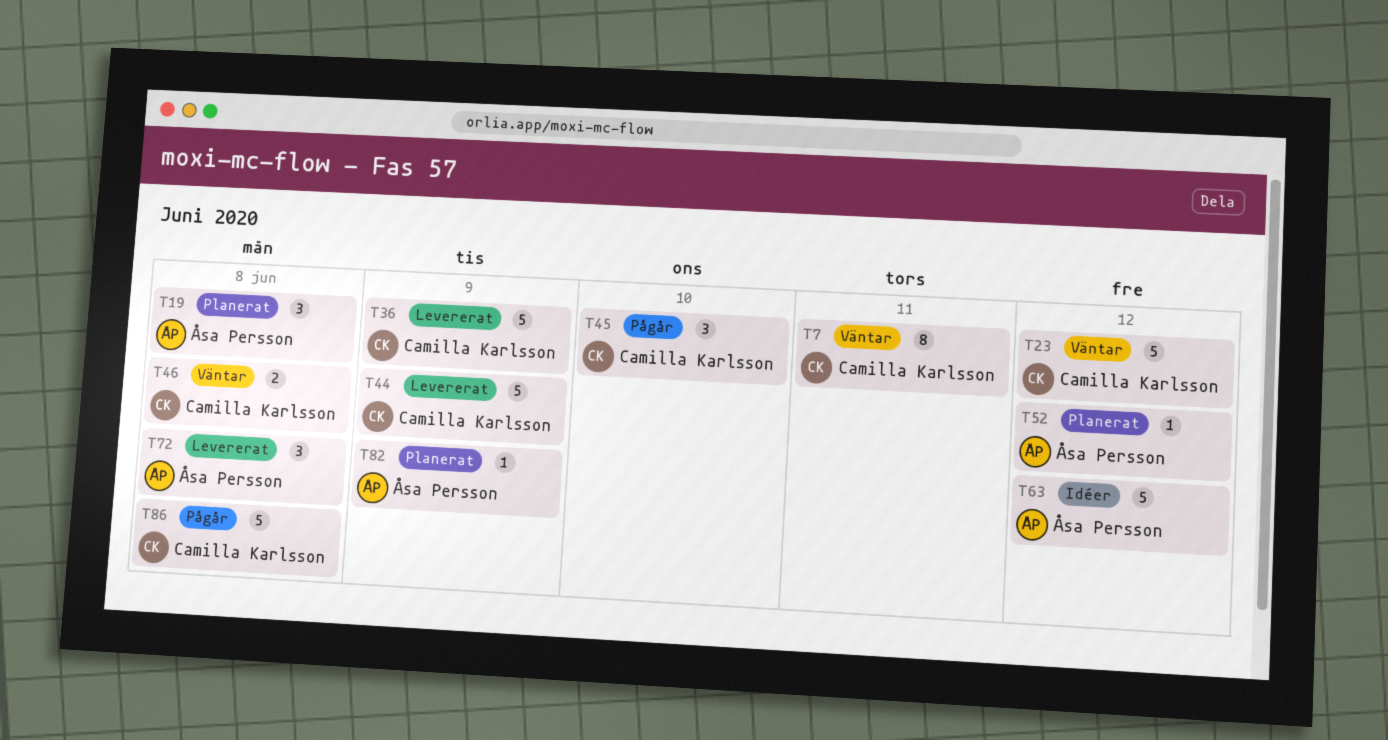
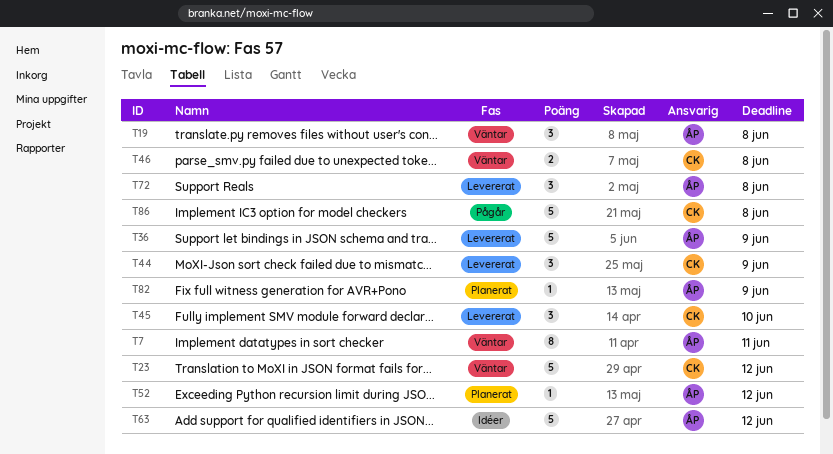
T7, owner: Camilla Karlsson -> Åsa Persson
T19, status: Planerat -> Väntar
T36, owner: Camilla Karlsson -> Åsa Persson
T44, estimate: 5 -> 3
T45, status: Pågår -> Levererat

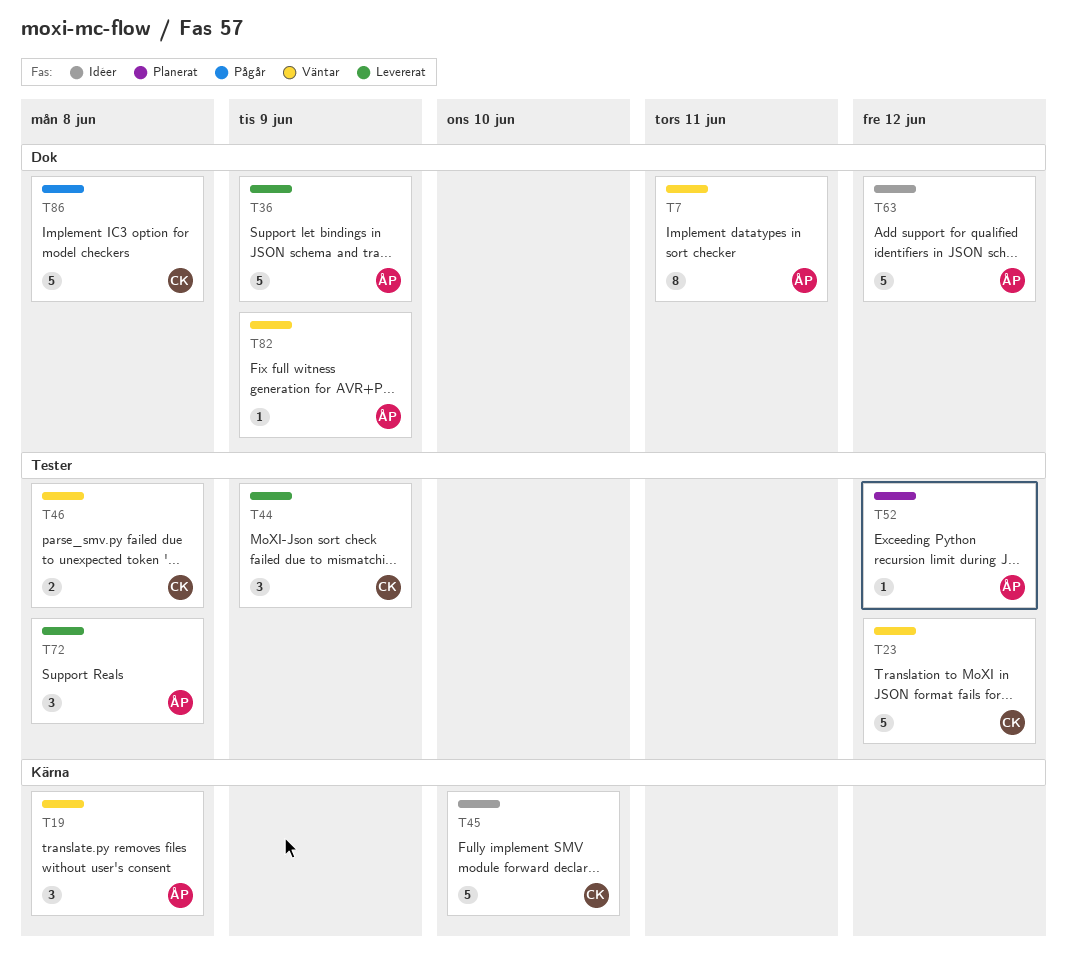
T45, status: Levererat -> Idéer
T45, estimate: 3 -> 5
T82, status: Planerat -> Väntar

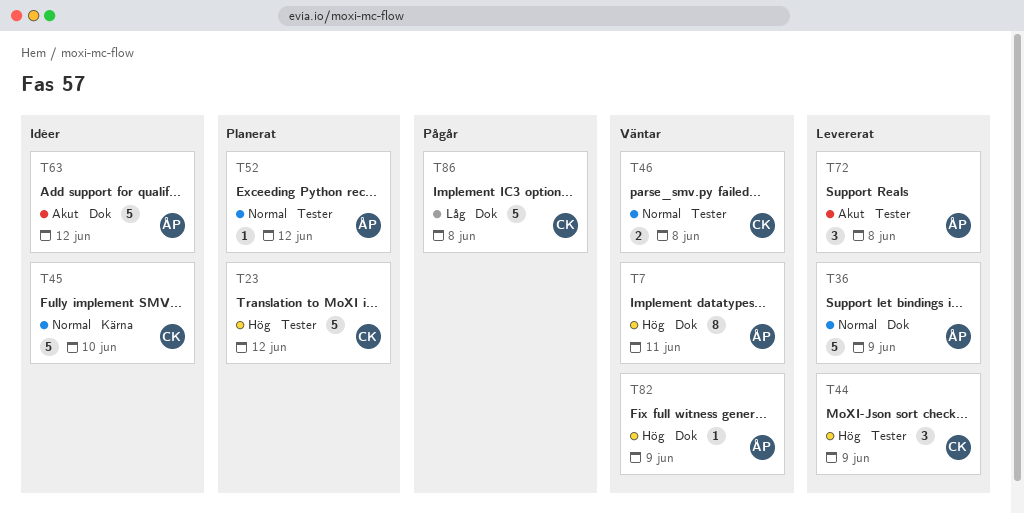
T19: present -> none
T23, status: Väntar -> Planerat

